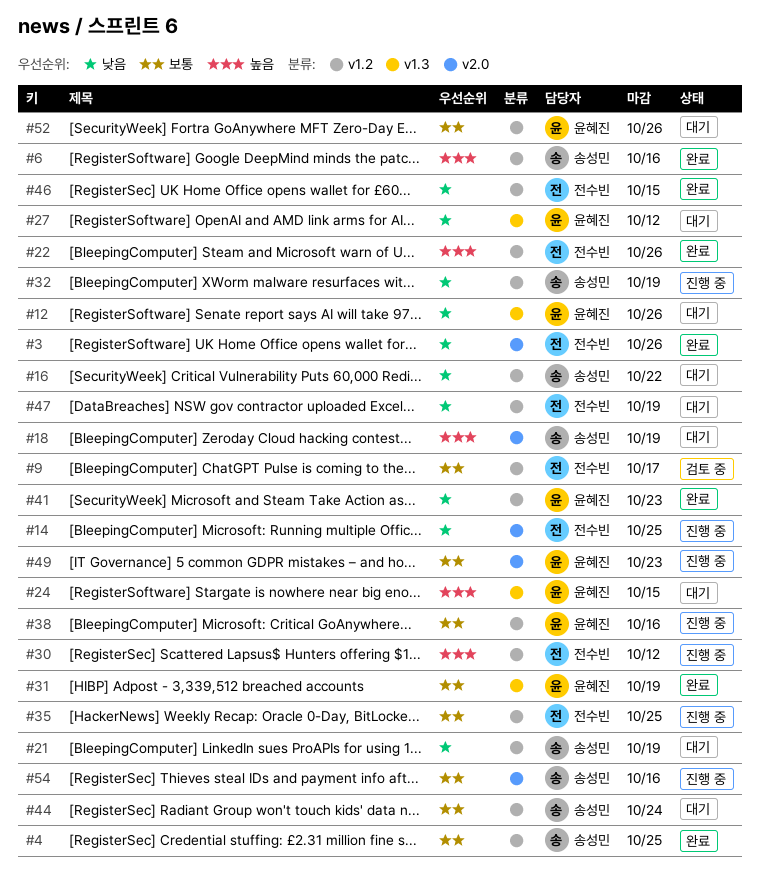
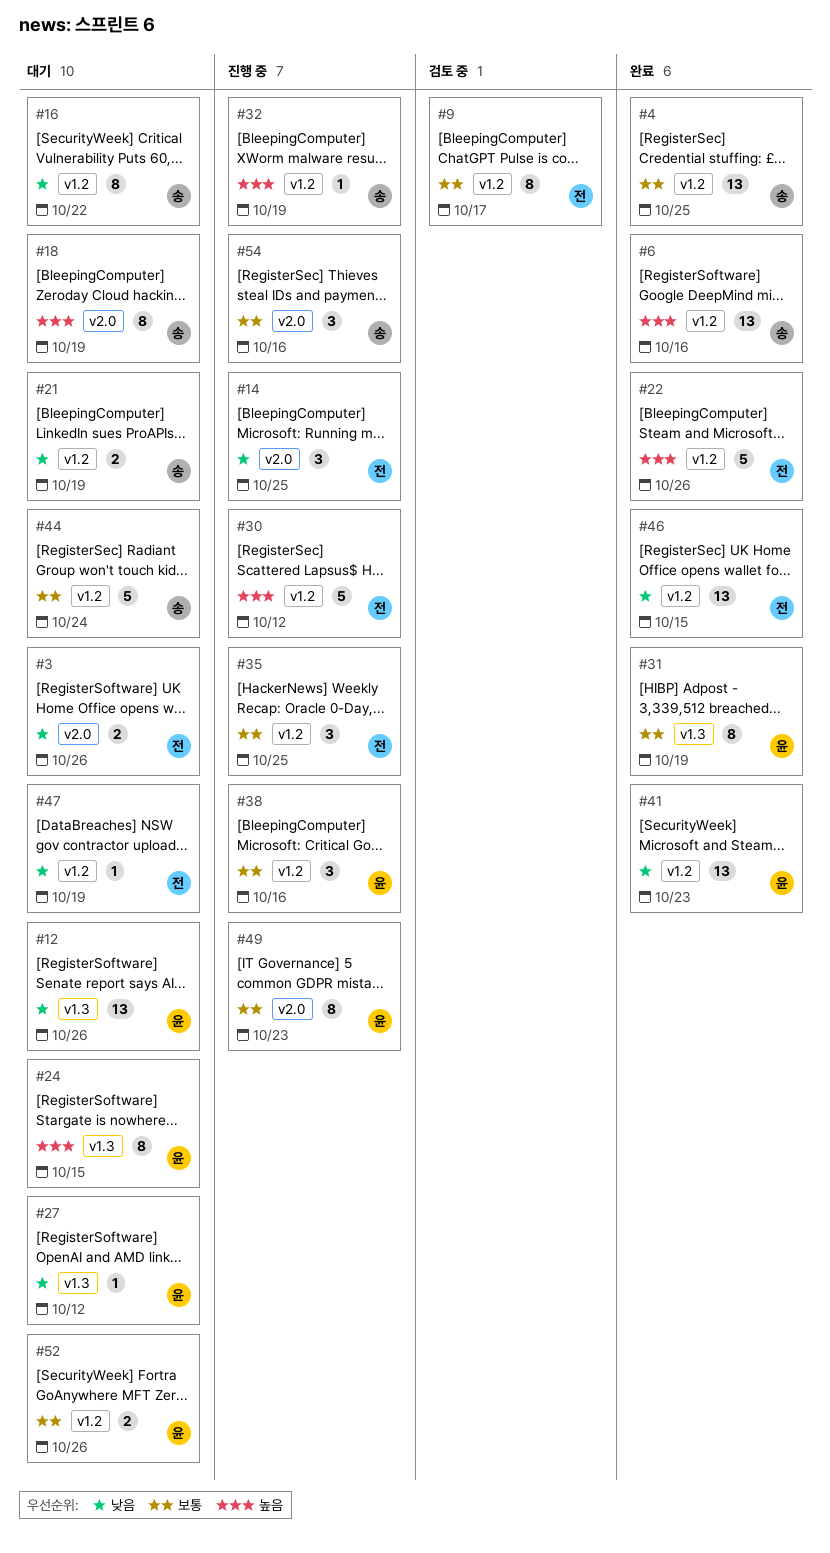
#3, status: 완료 -> 대기
#32, priority: 낮음 -> 높음

